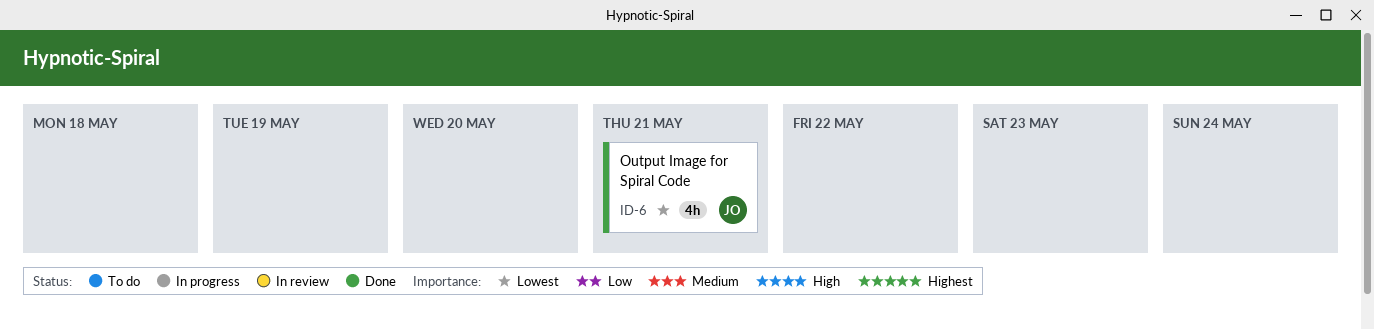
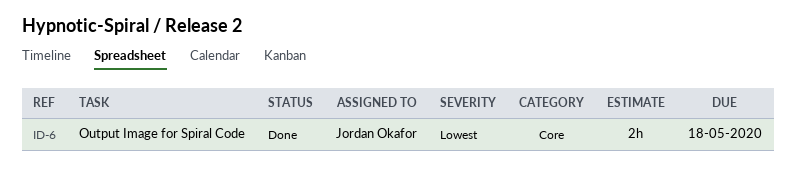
ID-6, estimate: 4h -> 2h
ID-6, due: May 21 -> May 18

